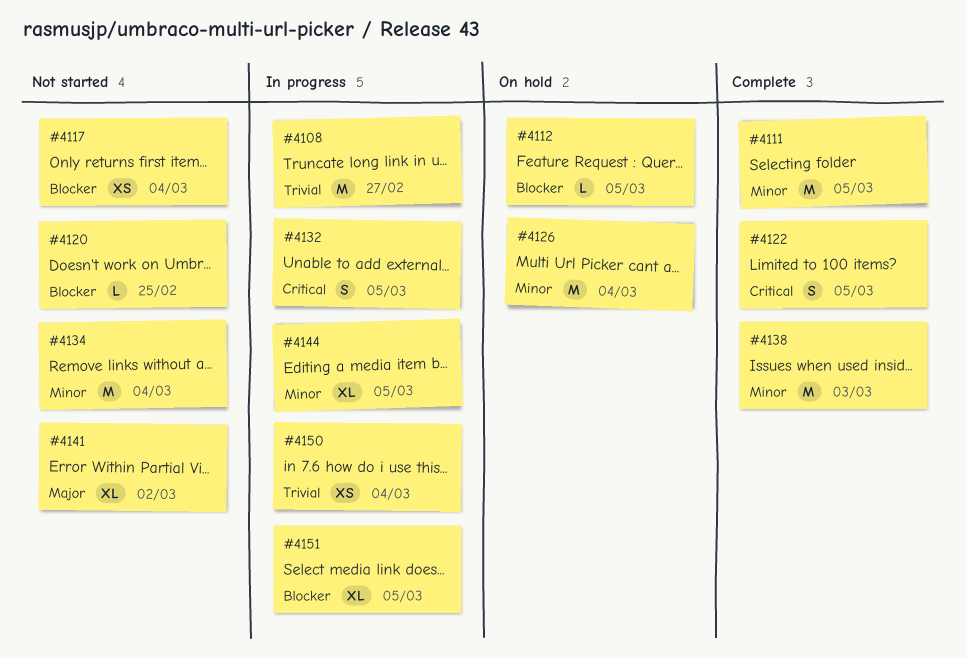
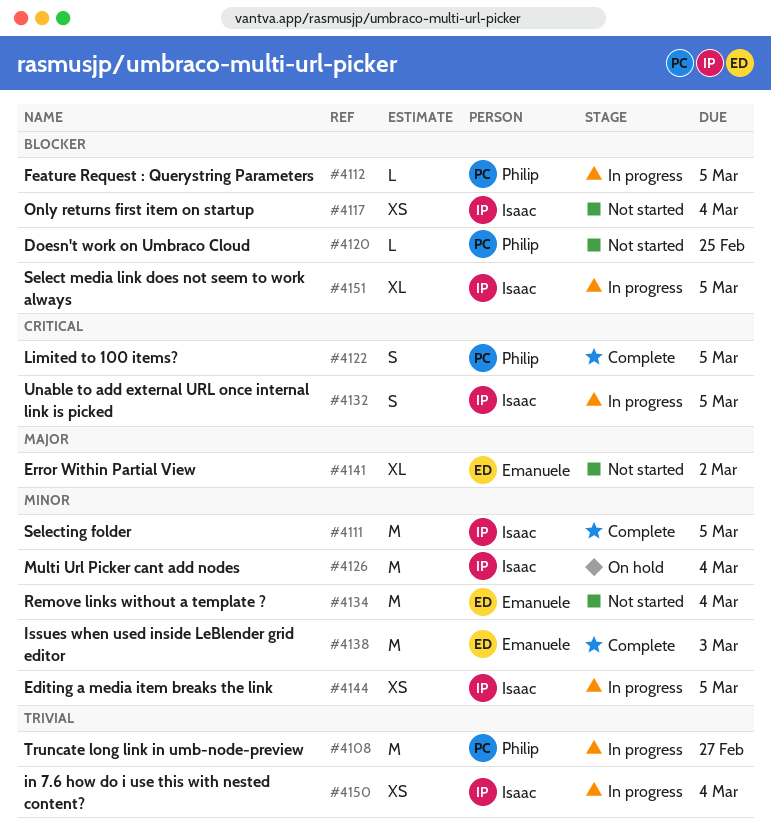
#4112, status: On hold -> In progress
#4144, estimate: XL -> XS

